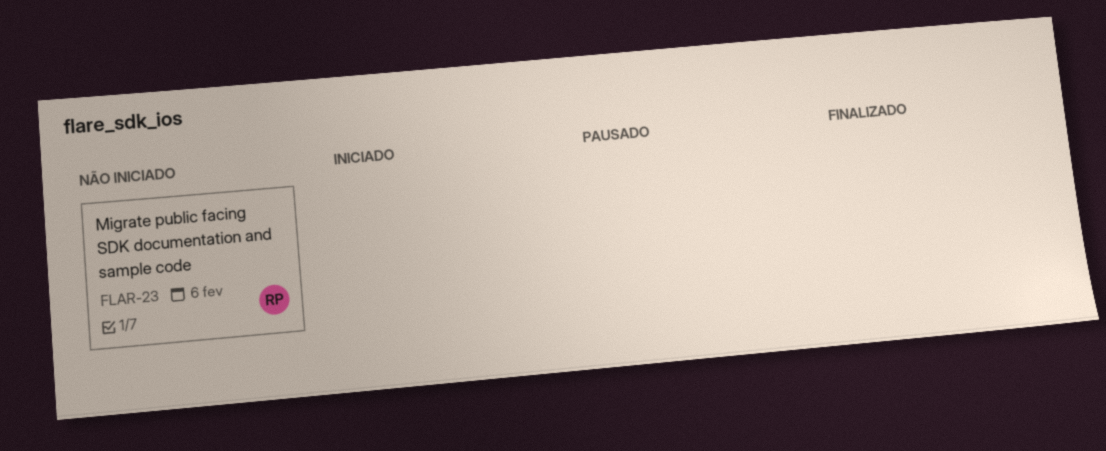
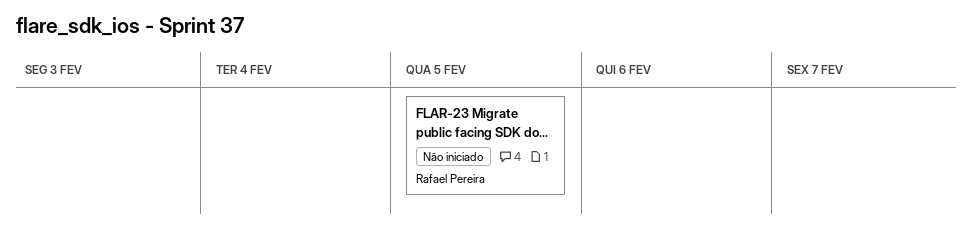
FLAR-23, due: Feb 6 -> Feb 5

